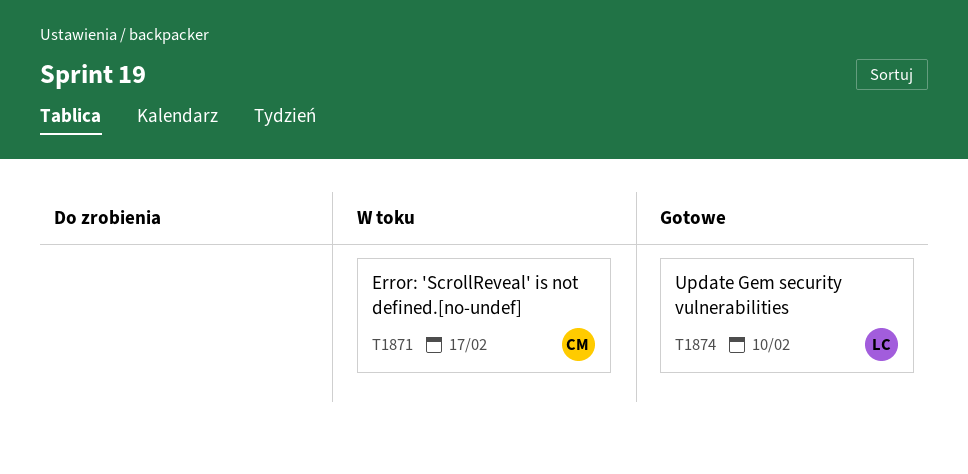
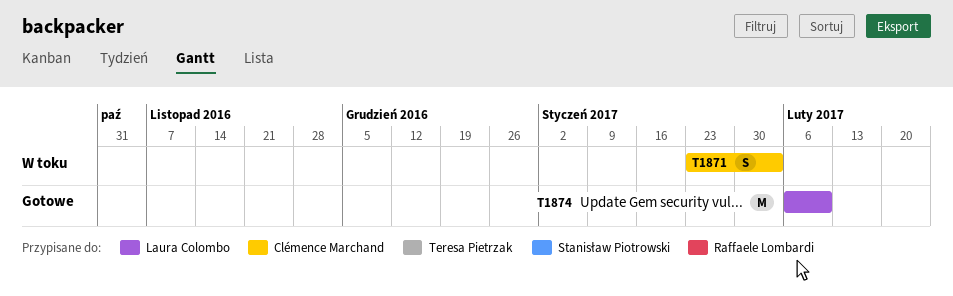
T1871, due: Feb 17 -> Feb 3

